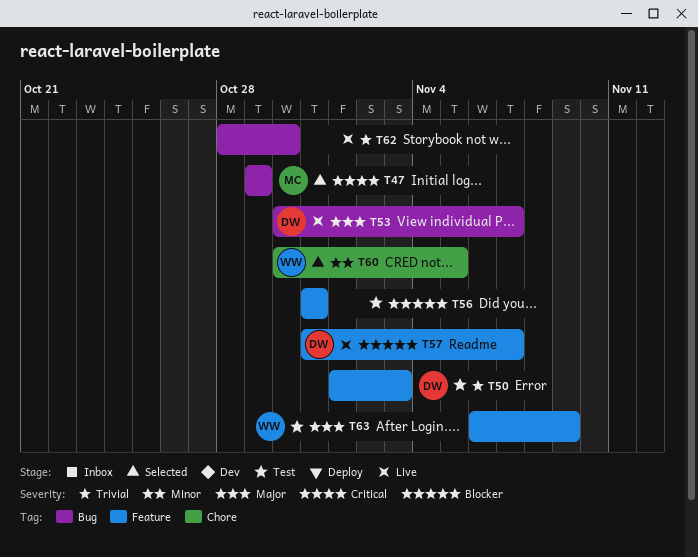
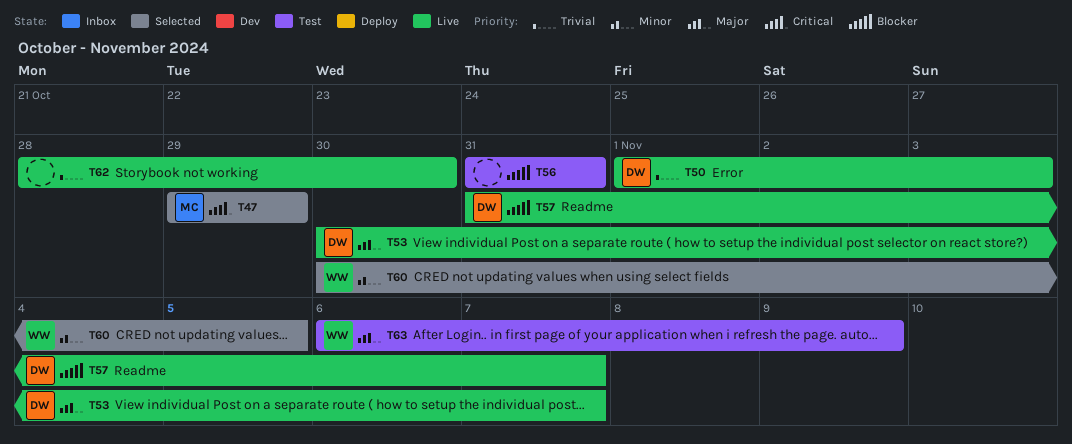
T50, status: Test -> Live

